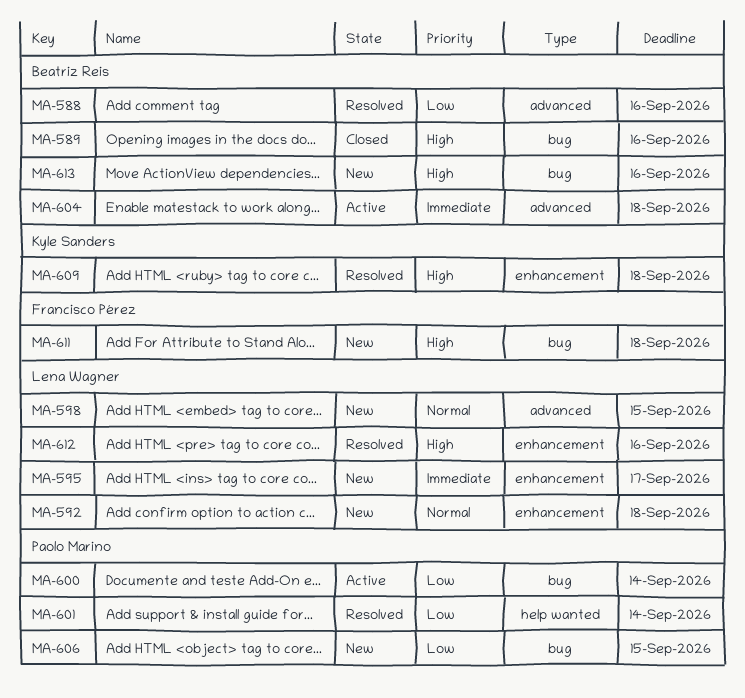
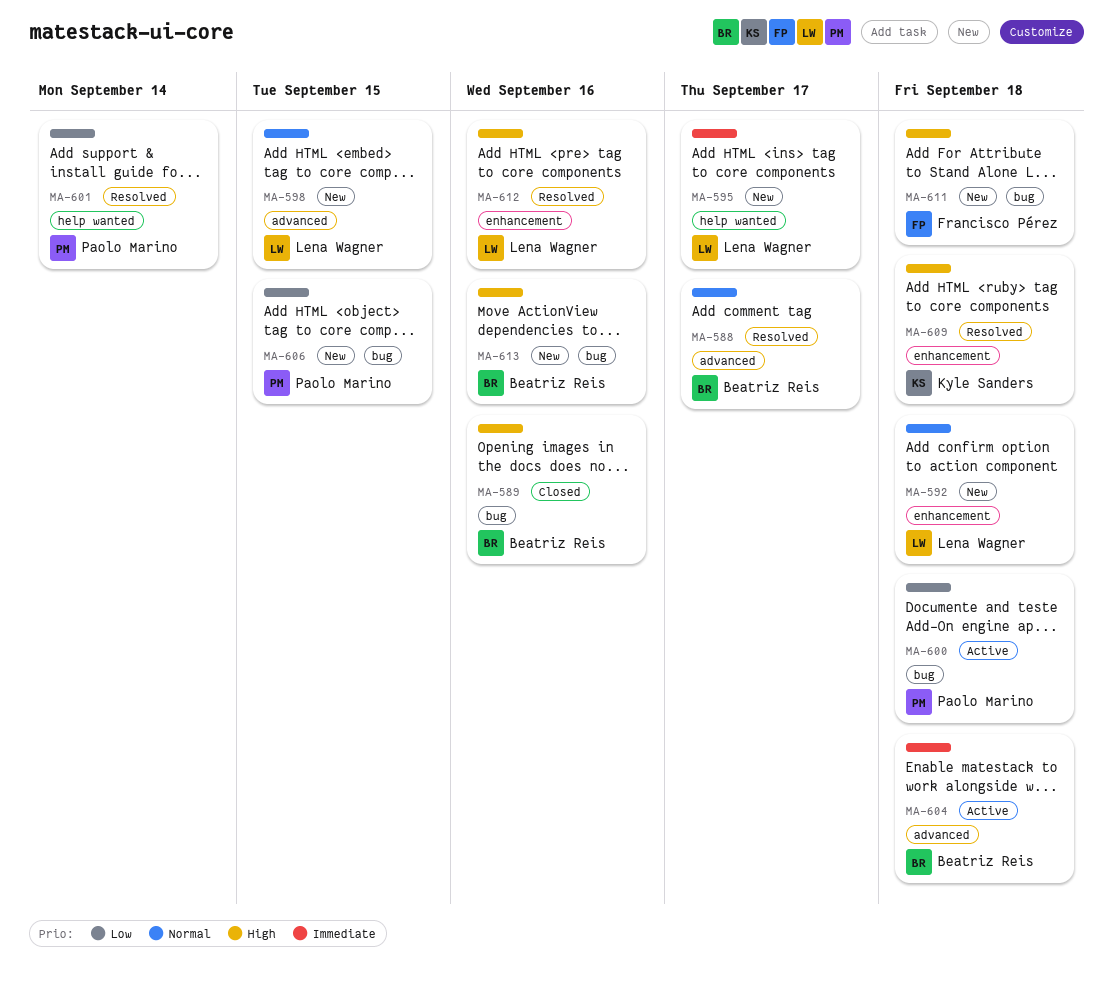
MA-588, priority: Low -> Normal
MA-588, due: Sep 16 -> Sep 17
MA-595, label: enhancement -> help wanted
MA-600, due: Sep 14 -> Sep 18

